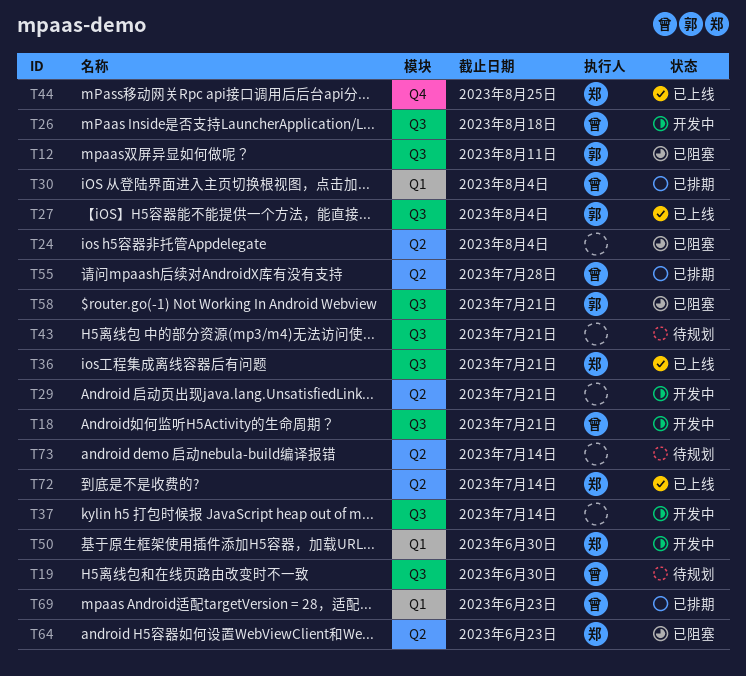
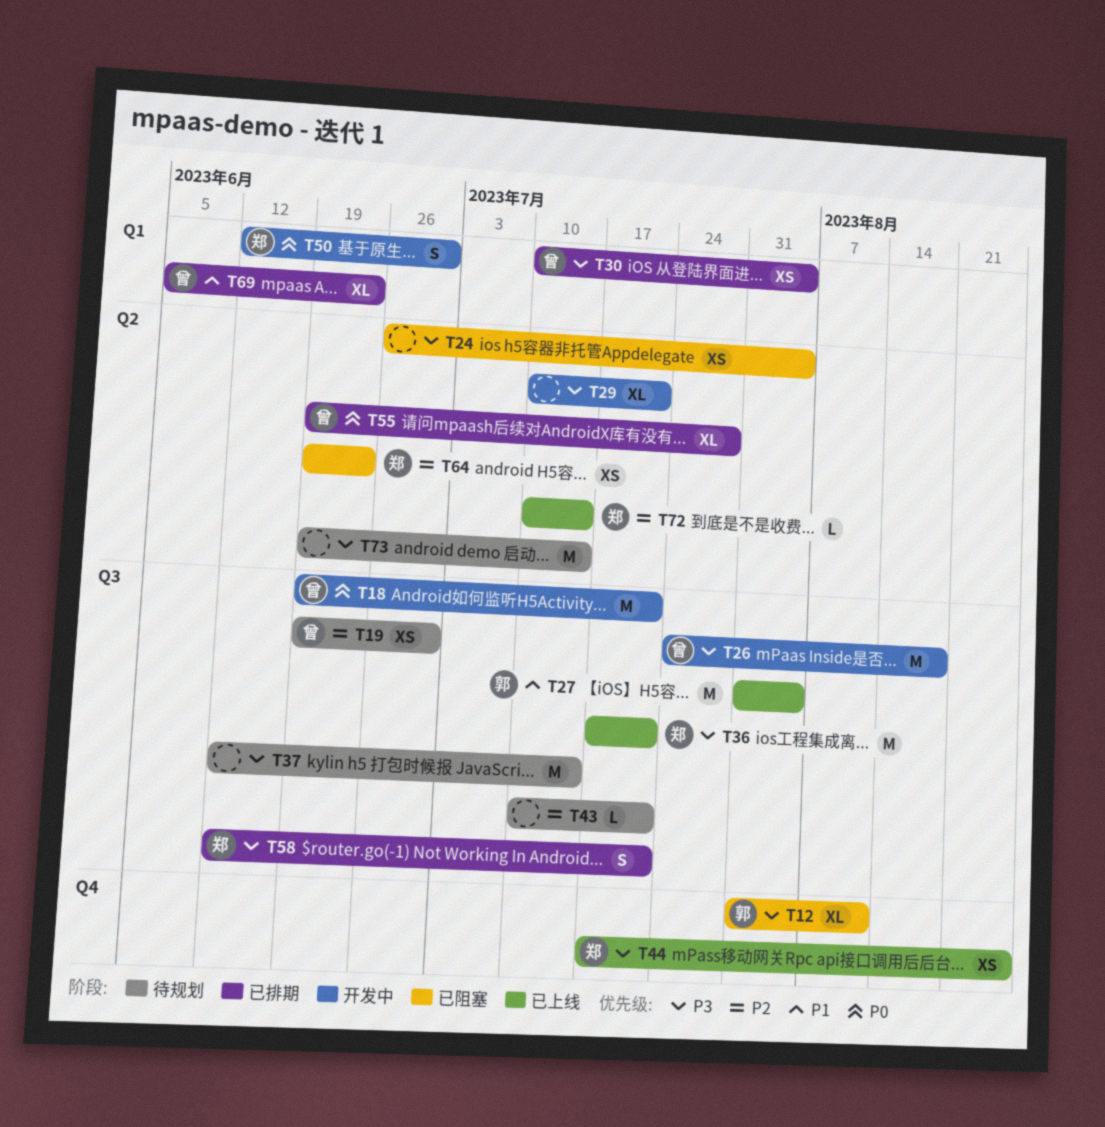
T12, label: Q3 -> Q4
T37, status: 开发中 -> 待规划
T58, status: 已阻塞 -> 已排期
T58, owner: 郭 -> 郑

